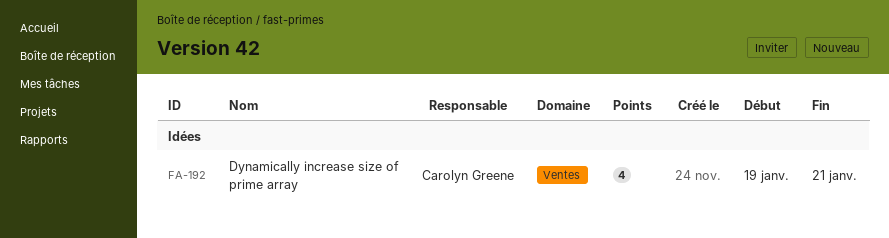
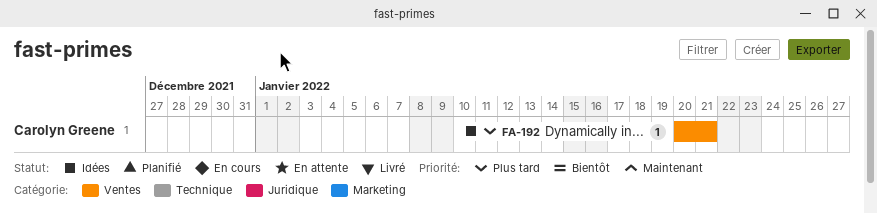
FA-192, estimate: 4 -> 1
FA-192, start: Jan 19 -> Jan 20

